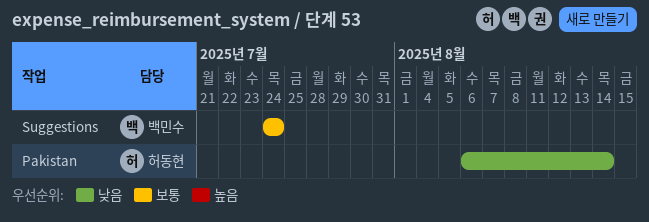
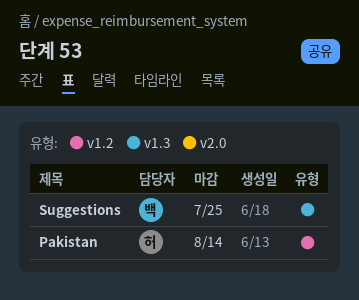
Suggestions, due: Jul 24 -> Jul 25

